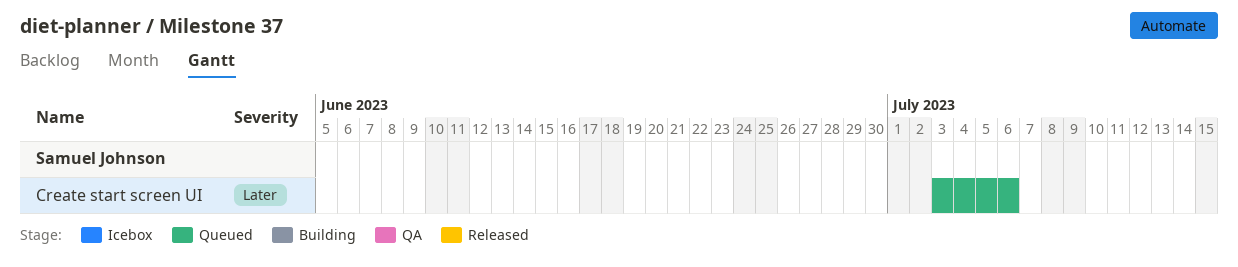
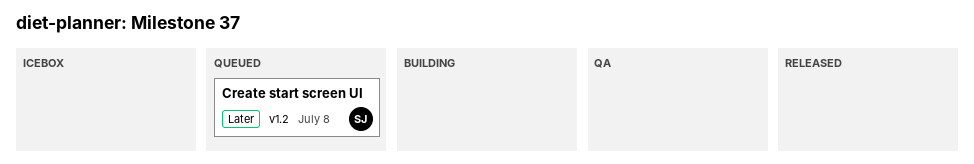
Create start screen UI, due: Jul 6 -> Jul 8

